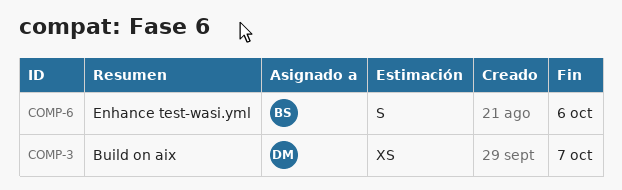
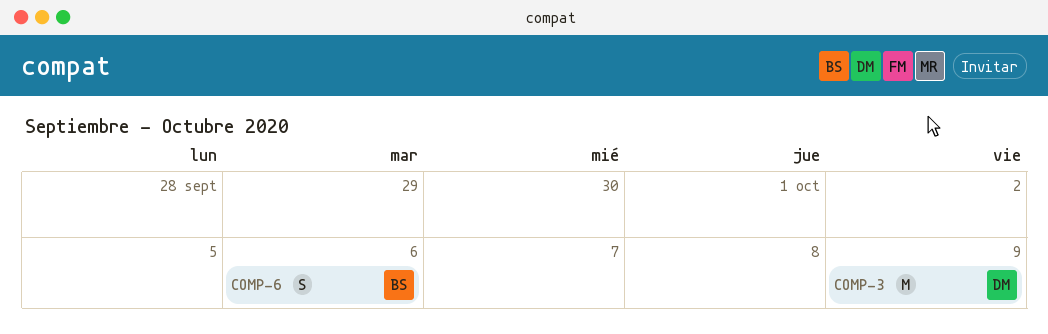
COMP-3, estimate: XS -> M
COMP-3, due: Oct 7 -> Oct 9

